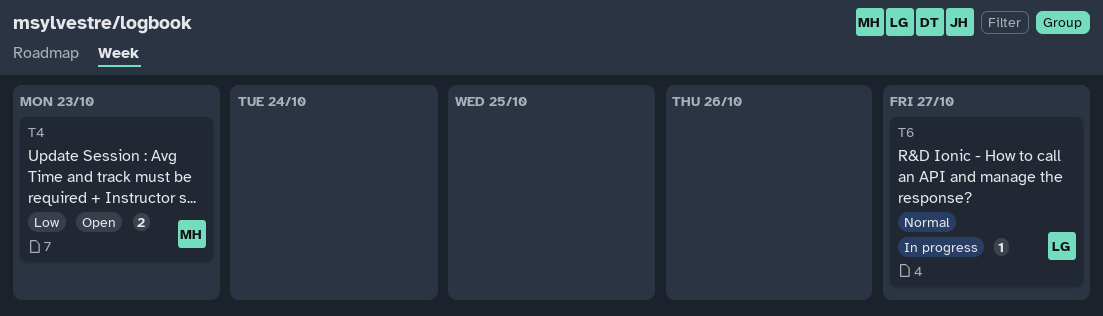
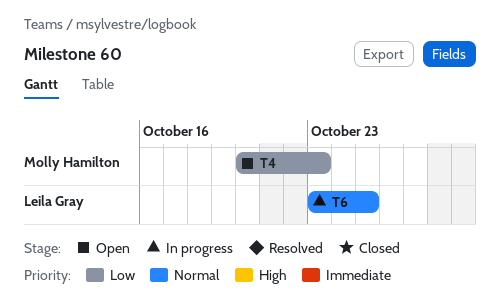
T6, due: Oct 27 -> Oct 25

